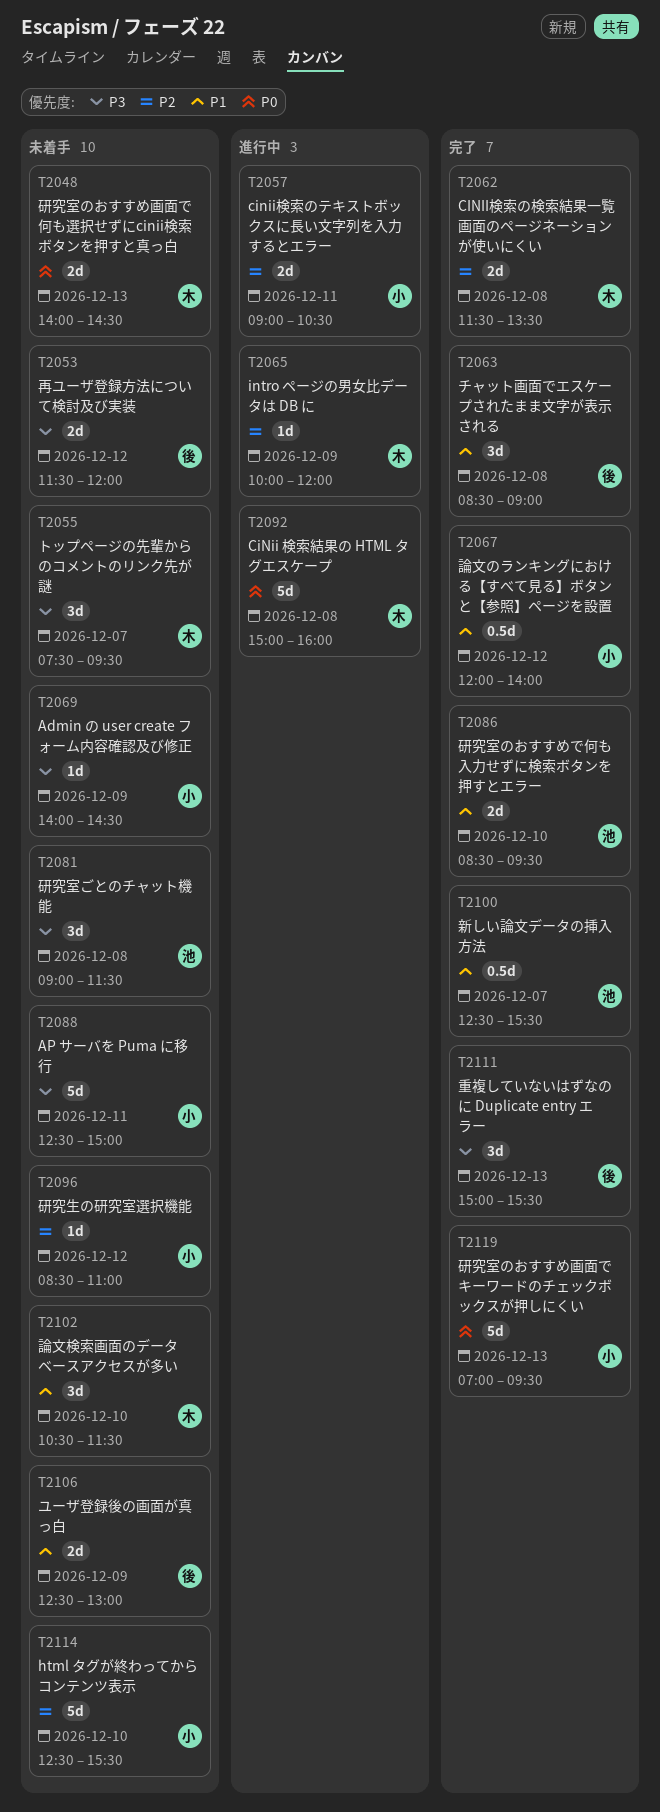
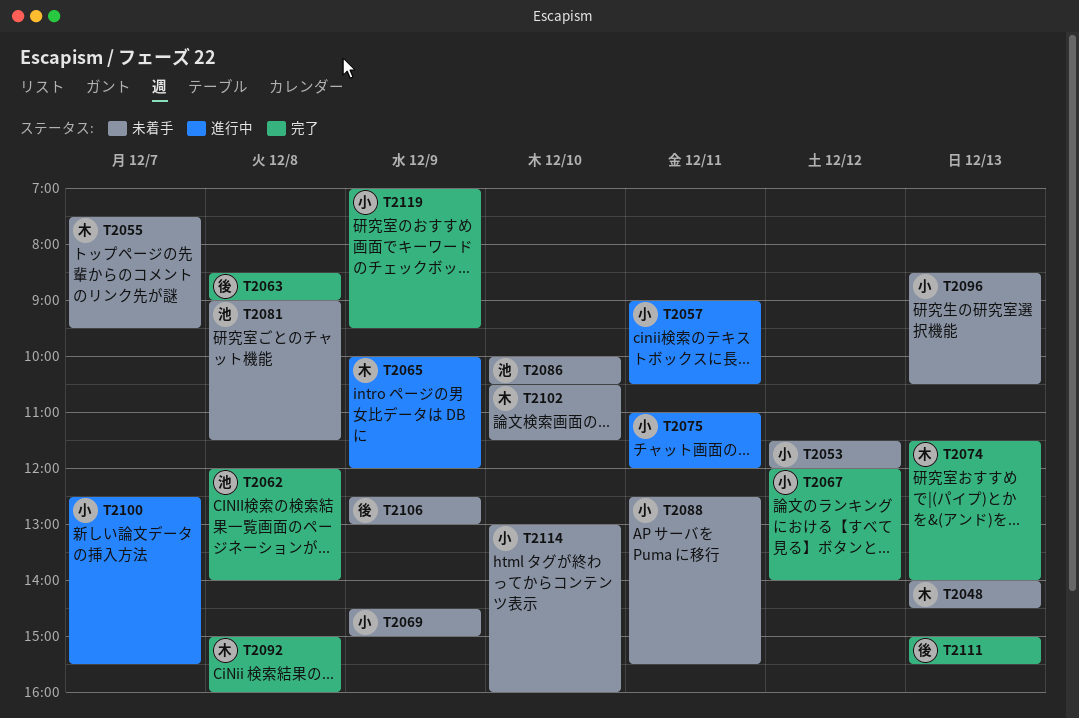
T2053, owner: 後 -> 小
T2062, owner: 木 -> 池
T2062, begins: 11:30 -> 12:00
T2062, ends: 13:30 -> 14:00
T2069, begins: 14:00 -> 14:30
T2069, ends: 14:30 -> 15:00
T2074: none -> present
T2075: none -> present
T2086, status: 完了 -> 未着手
T2086, begins: 08:30 -> 10:00
T2086, ends: 09:30 -> 10:30
T2088, ends: 15:00 -> 15:30
T2092, status: 進行中 -> 完了
T2096, day: Dec 12 -> Dec 13
T2096, ends: 11:00 -> 10:30
T2100, status: 完了 -> 進行中
T2100, owner: 池 -> 小
T2114, begins: 12:30 -> 13:00
T2114, ends: 15:30 -> 16:00
T2119, day: Dec 13 -> Dec 9

